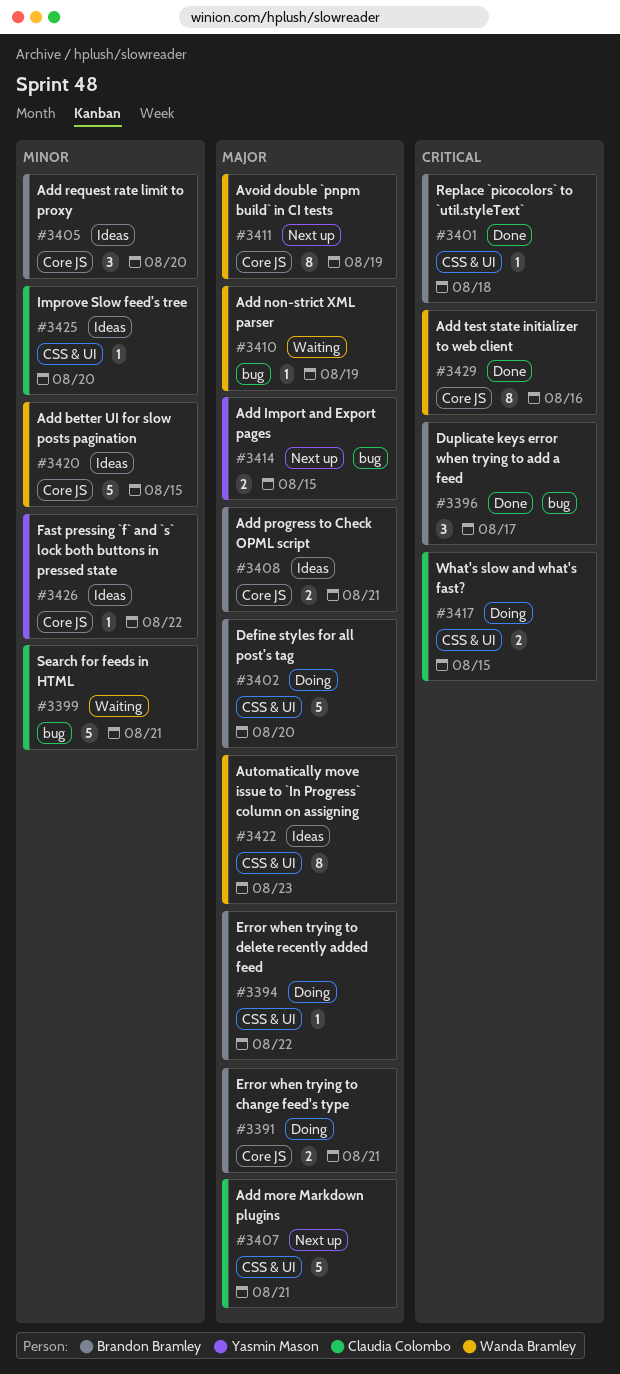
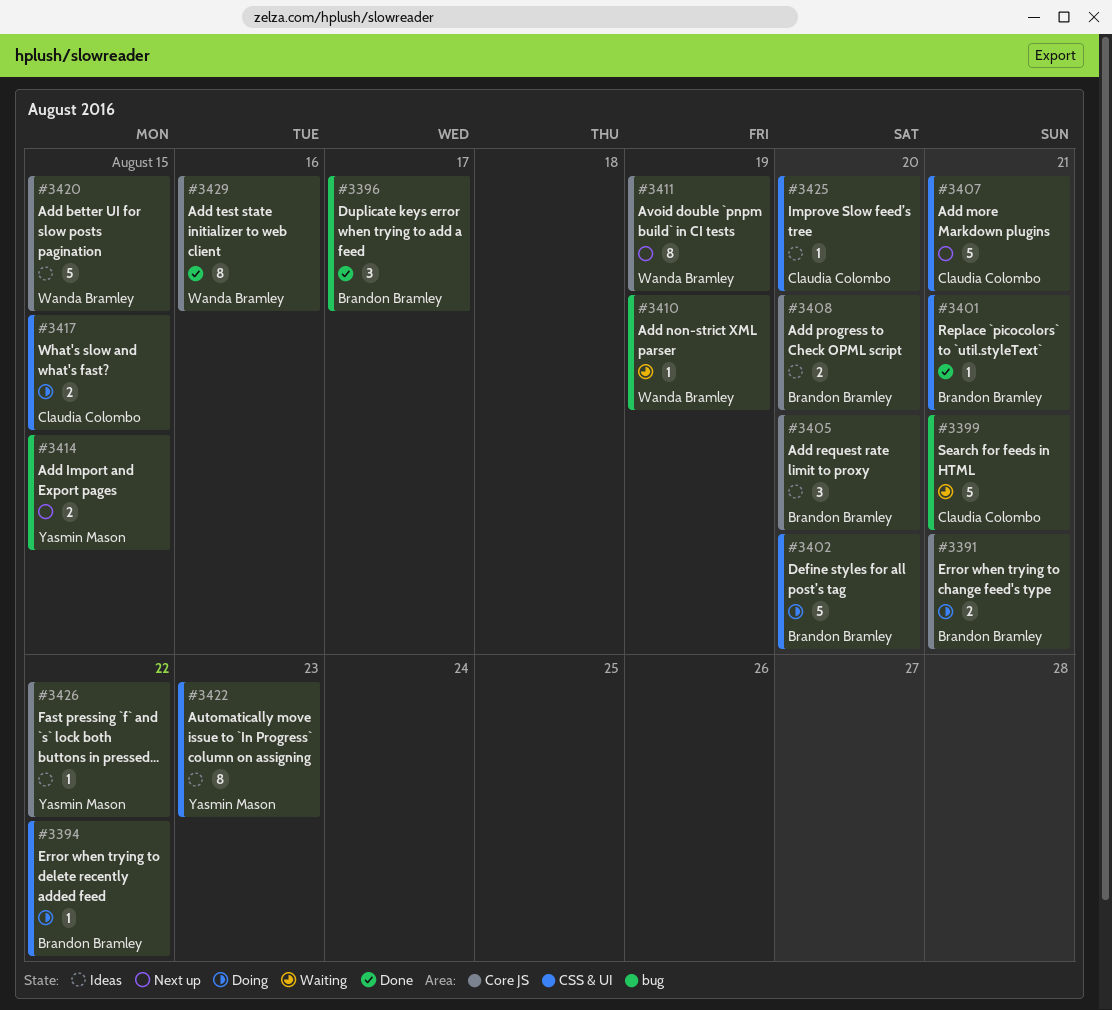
#3401, due: Aug 18 -> Aug 21
#3408, due: Aug 21 -> Aug 20
#3422, owner: Wanda Bramley -> Yasmin Mason

